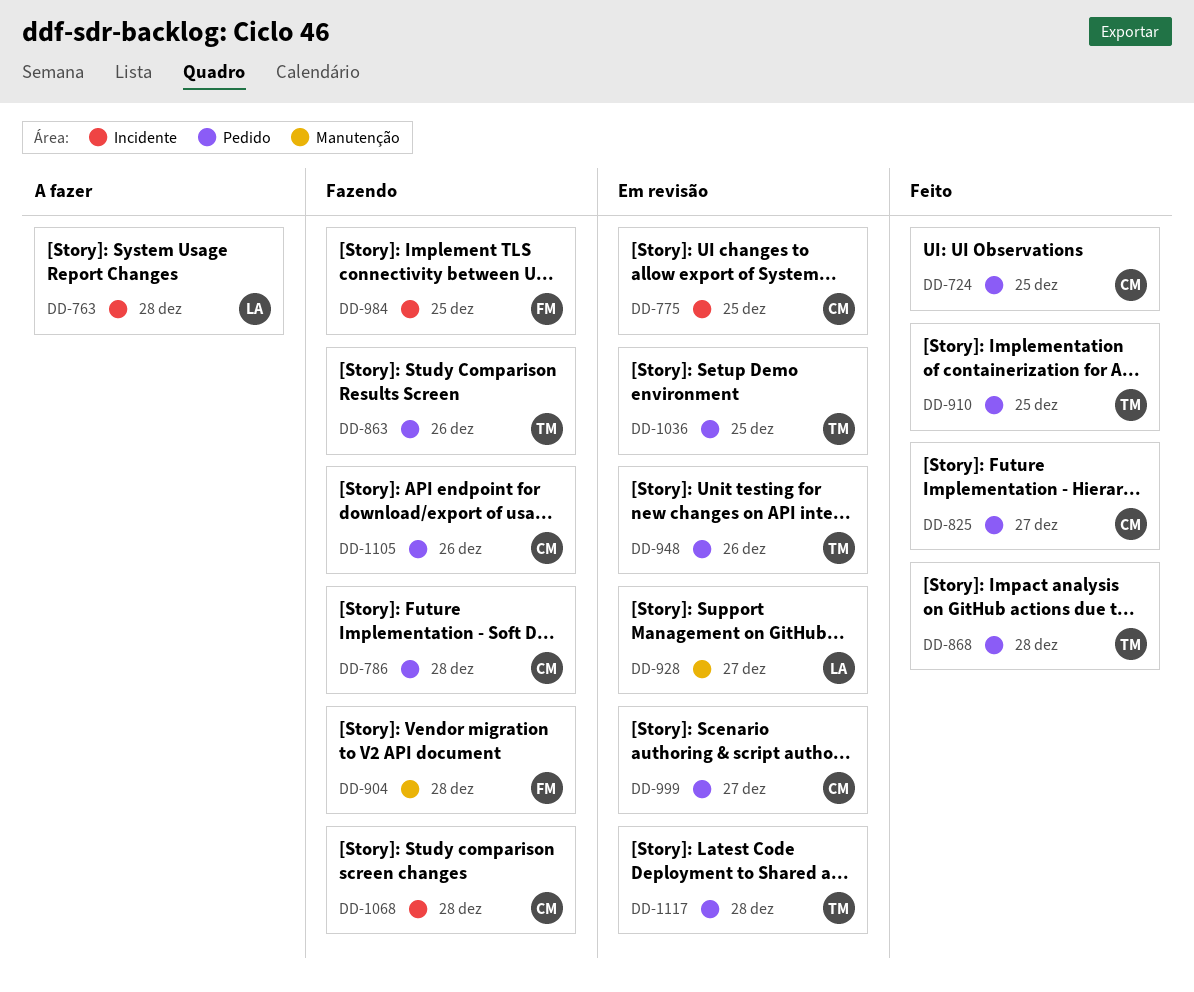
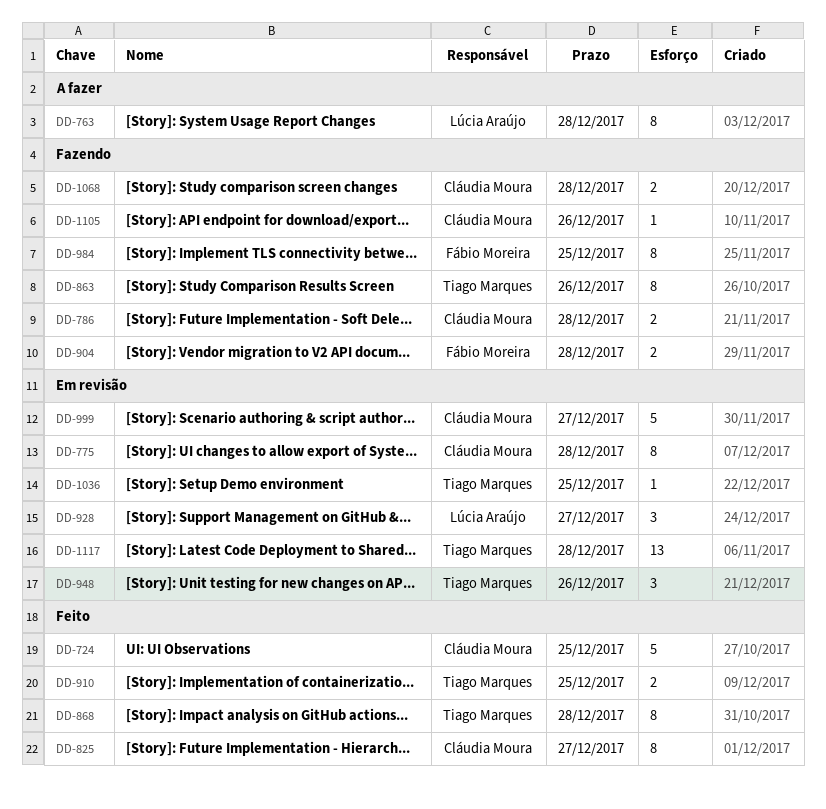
DD-775, due: Dec 25 -> Dec 28

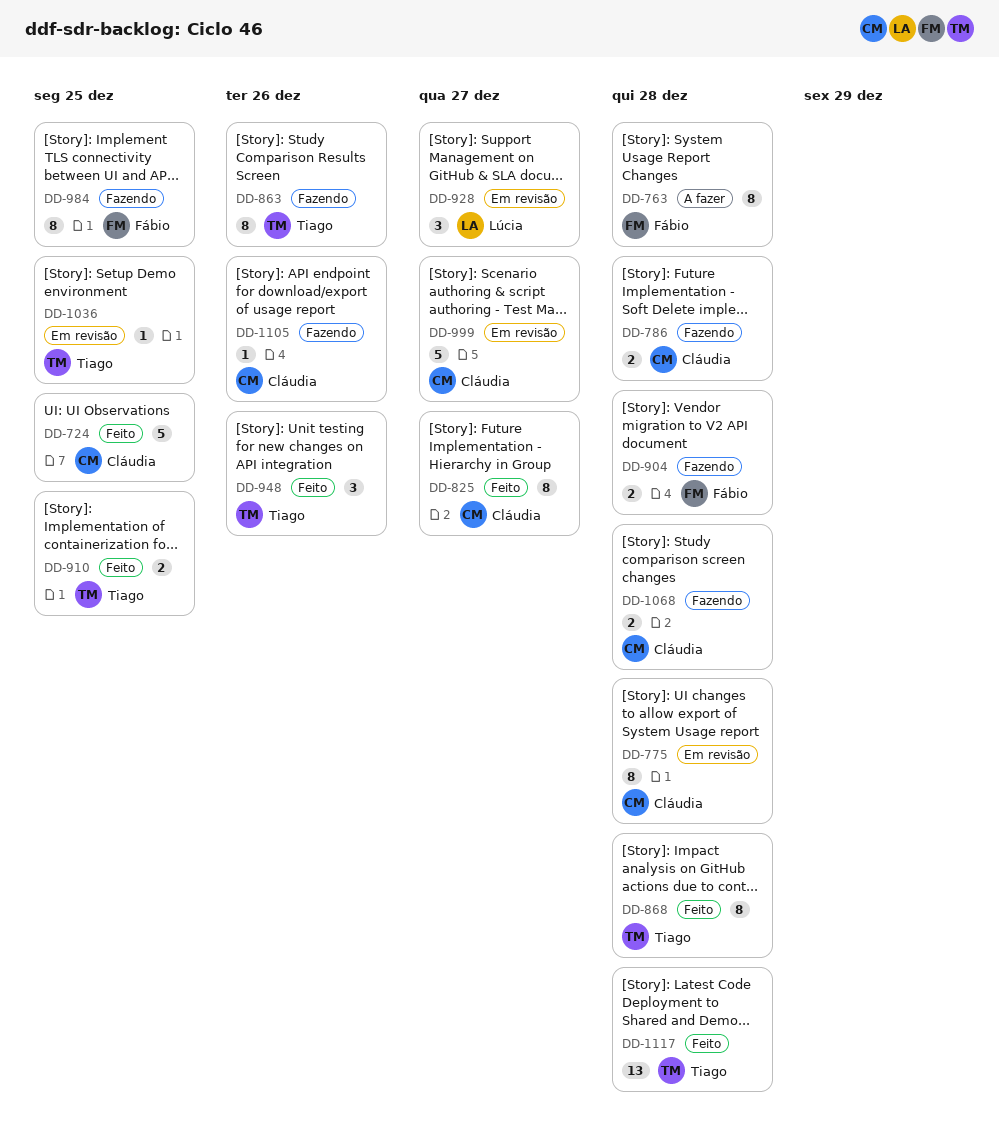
DD-763, owner: Lúcia Araújo -> Fábio Moreira
DD-948, status: Em revisão -> Feito
DD-1117, status: Em revisão -> Feito

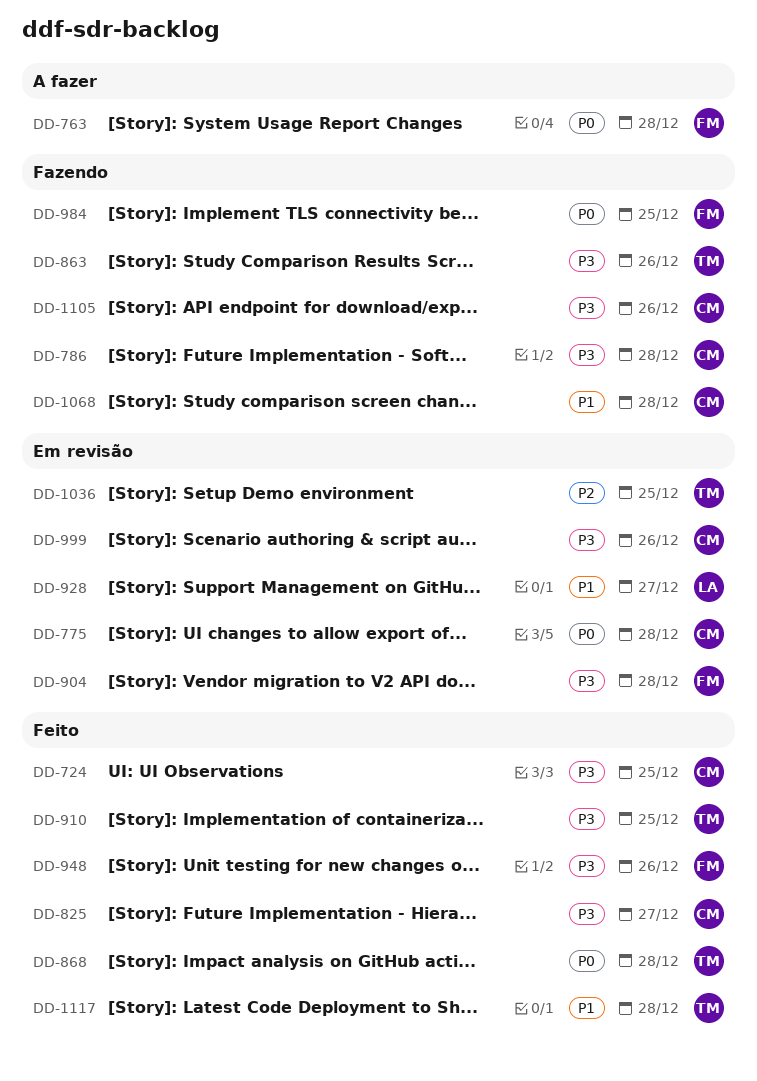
DD-904, status: Fazendo -> Em revisão
DD-948, owner: Tiago -> Fábio
DD-999, due: Dec 27 -> Dec 26

